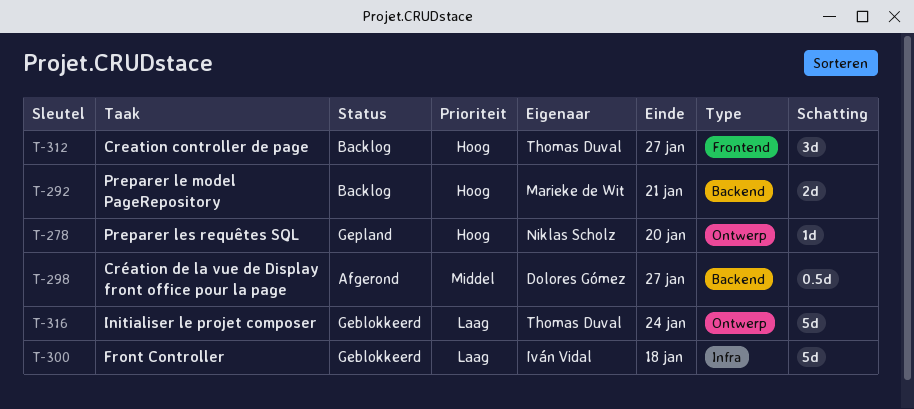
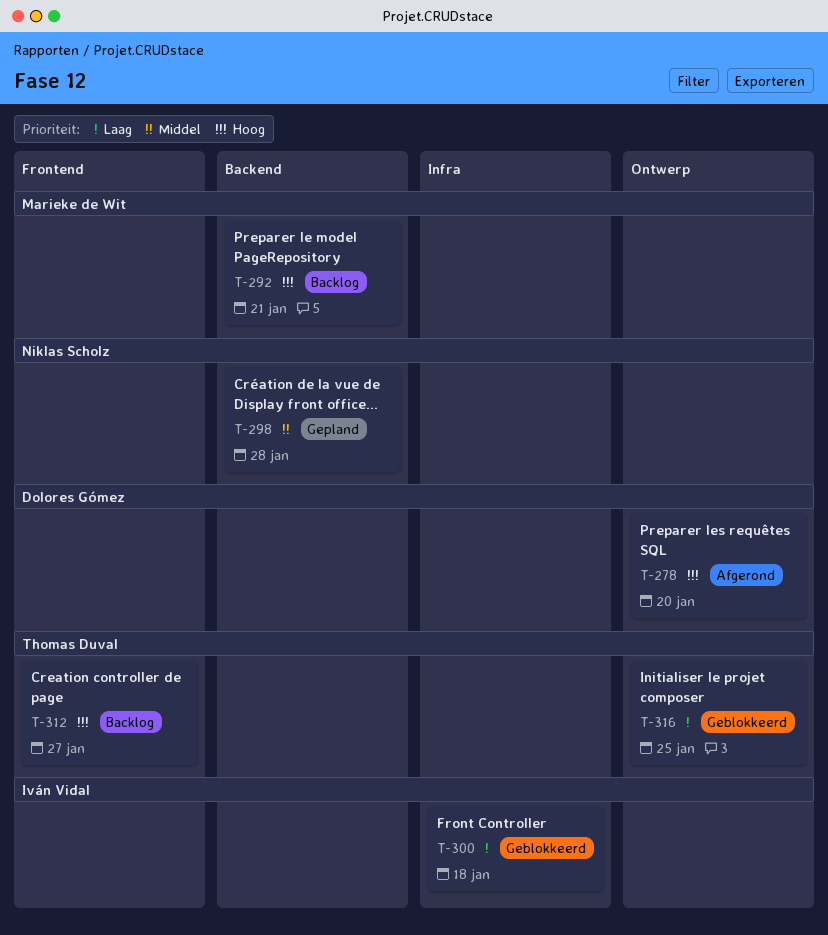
T-278, status: Gepland -> Afgerond
T-278, owner: Niklas Scholz -> Dolores Gómez
T-298, status: Afgerond -> Gepland
T-298, owner: Dolores Gómez -> Niklas Scholz
T-298, due: Jan 27 -> Jan 28
T-316, due: Jan 24 -> Jan 25

